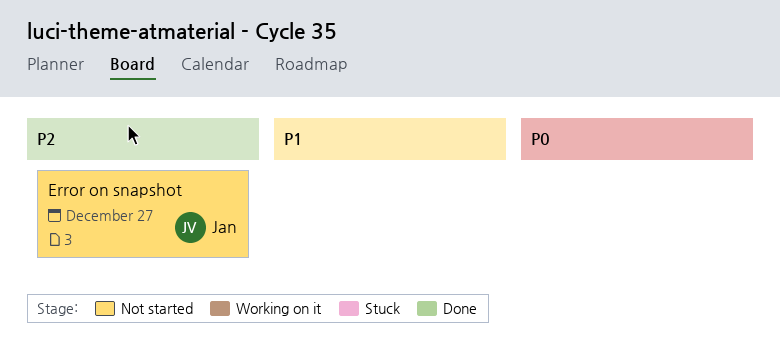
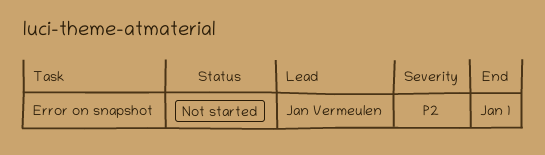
Error on snapshot, due: Dec 27 -> Jan 1

